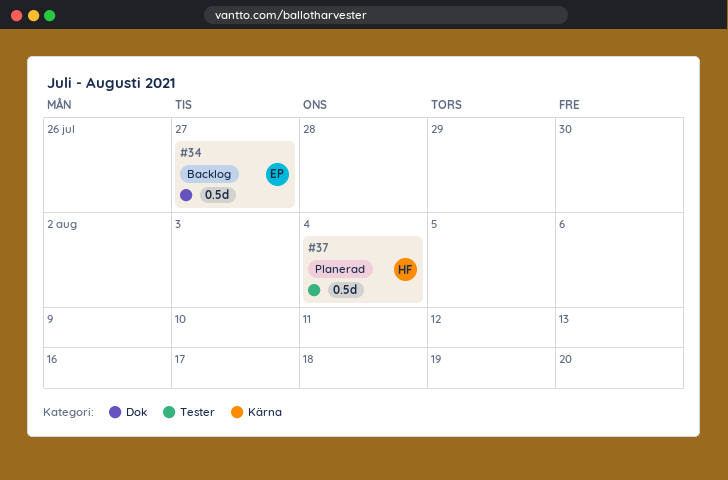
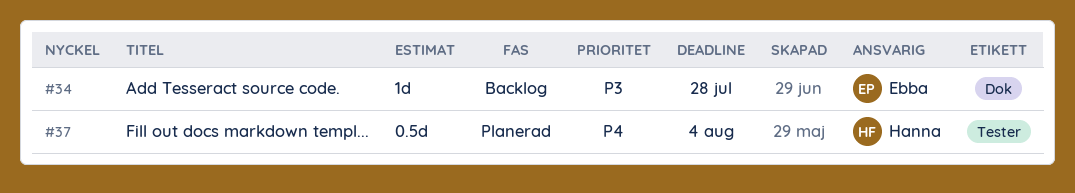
#34, estimate: 0.5d -> 1d
#34, due: Jul 27 -> Jul 28

